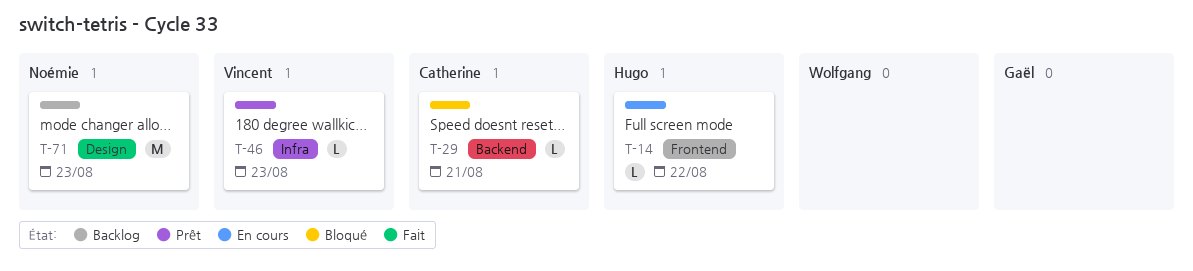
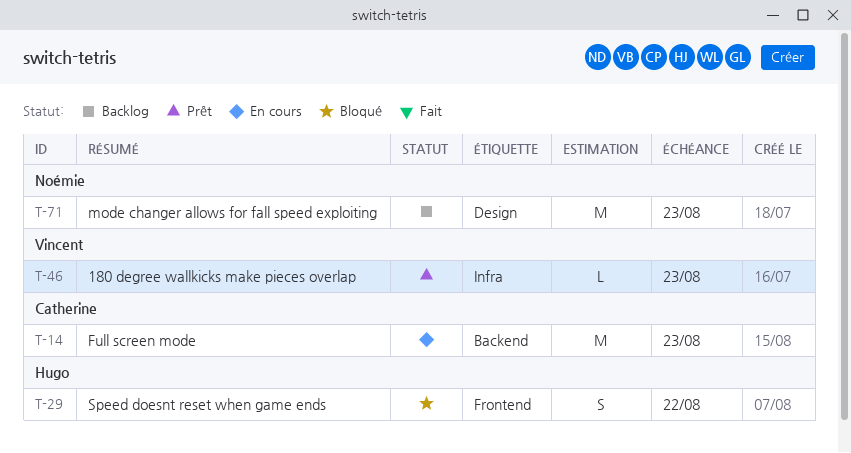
T-14, owner: Hugo -> Catherine
T-14, label: Frontend -> Backend
T-14, estimate: L -> M
T-14, due: Aug 22 -> Aug 23
T-29, owner: Catherine -> Hugo
T-29, label: Backend -> Frontend
T-29, estimate: L -> S
T-29, due: Aug 21 -> Aug 22

